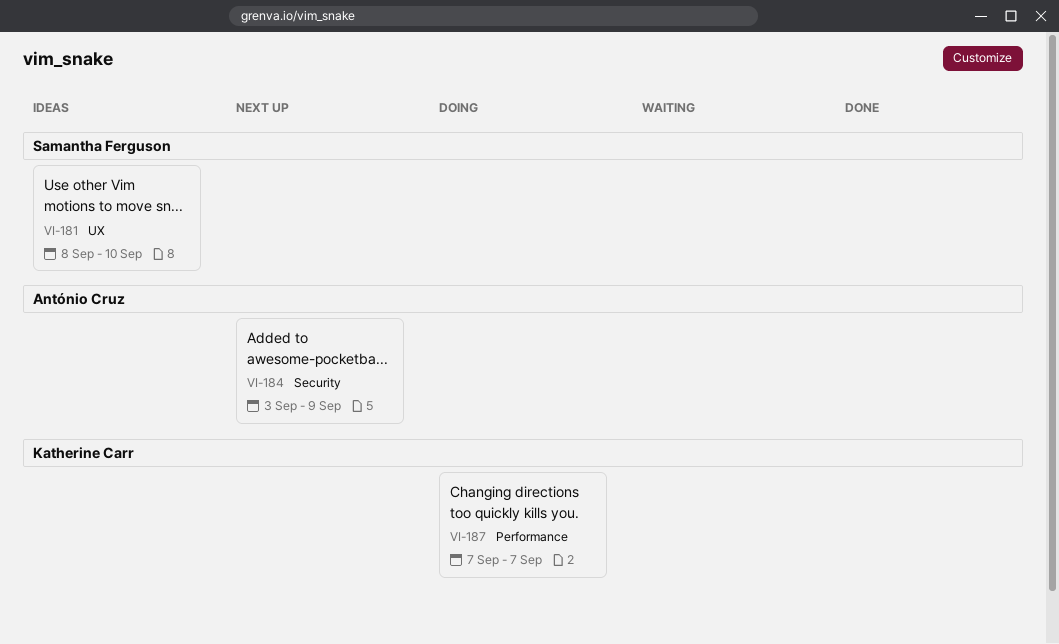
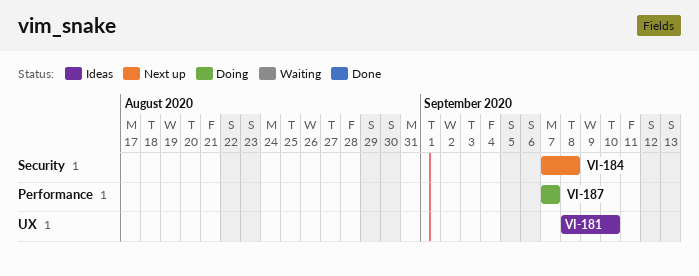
VI-184, start: Sep 3 -> Sep 7
VI-184, due: Sep 9 -> Sep 8

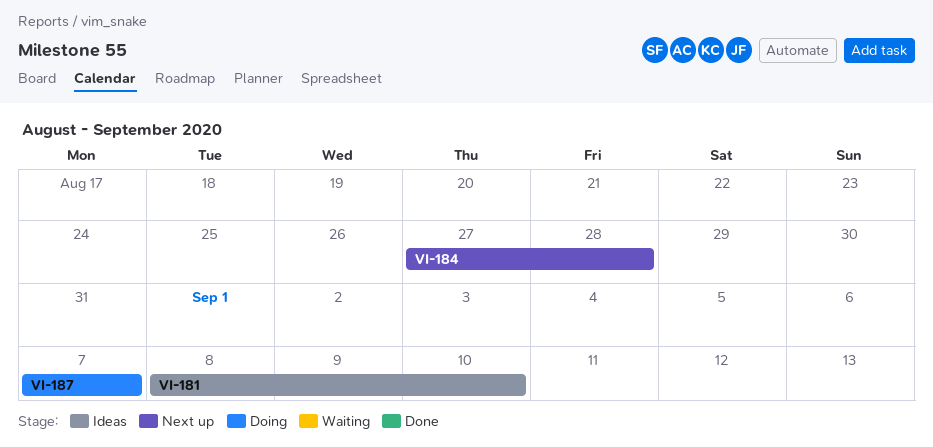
VI-184, start: Sep 7 -> Aug 27
VI-184, due: Sep 8 -> Aug 28

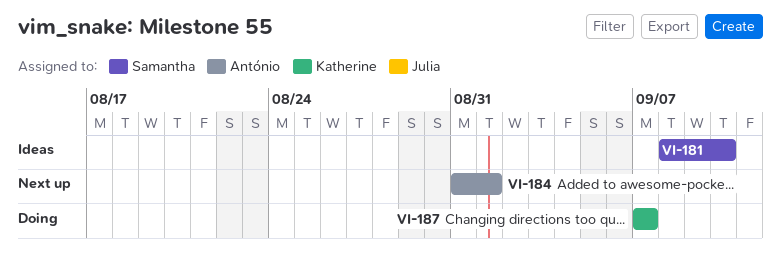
VI-184, start: Aug 27 -> Aug 31
VI-184, due: Aug 28 -> Sep 1

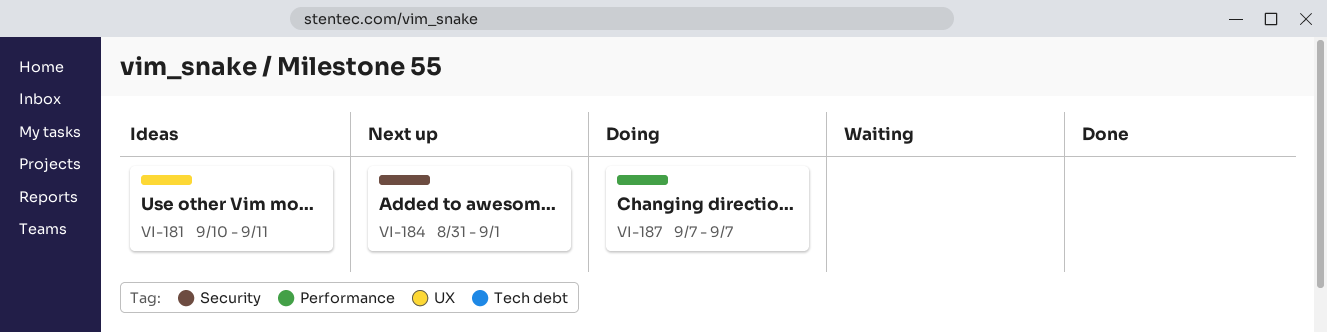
VI-181, start: Sep 8 -> Sep 10
VI-181, due: Sep 10 -> Sep 11

